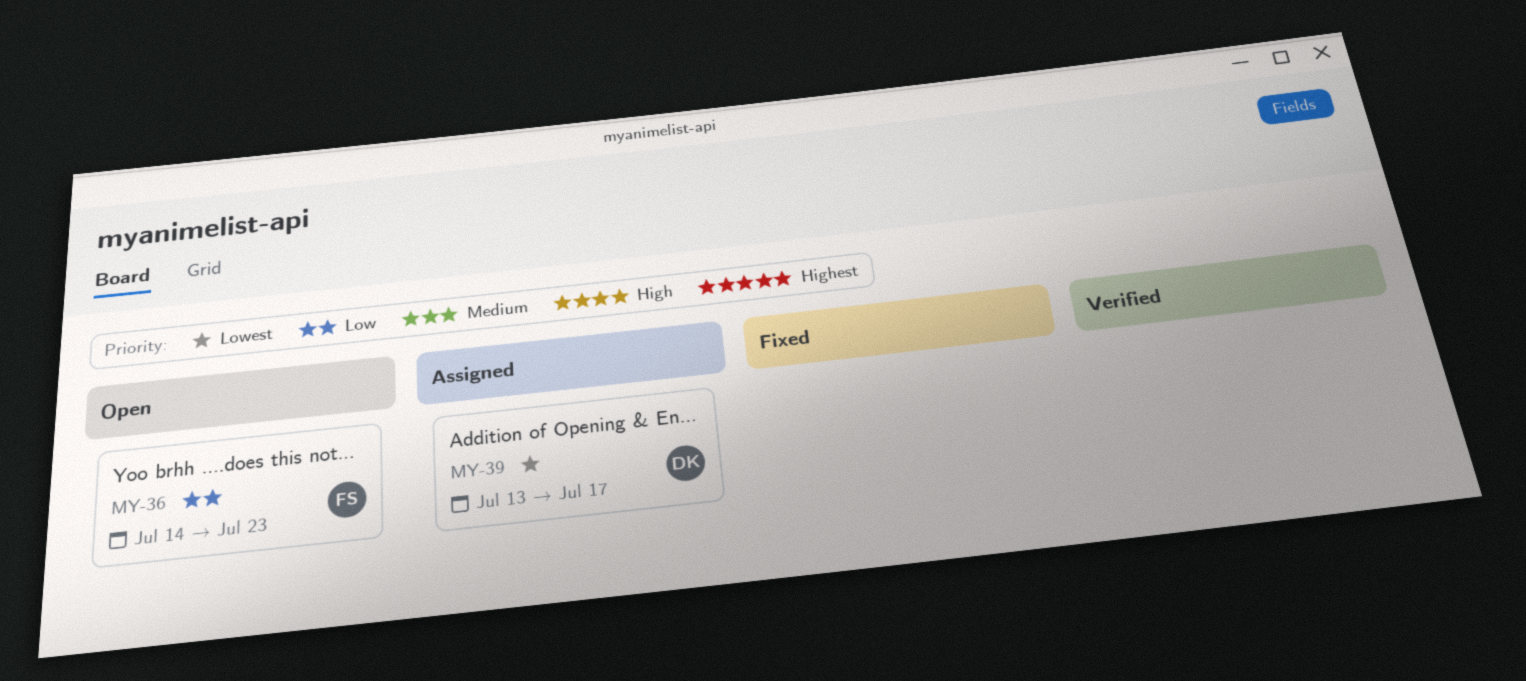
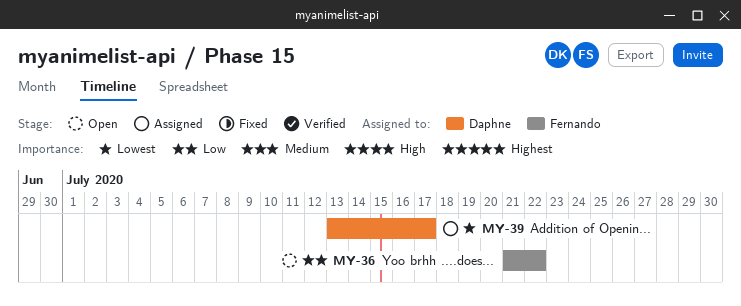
MY-36, start: Jul 14 -> Jul 21
MY-36, due: Jul 23 -> Jul 22

